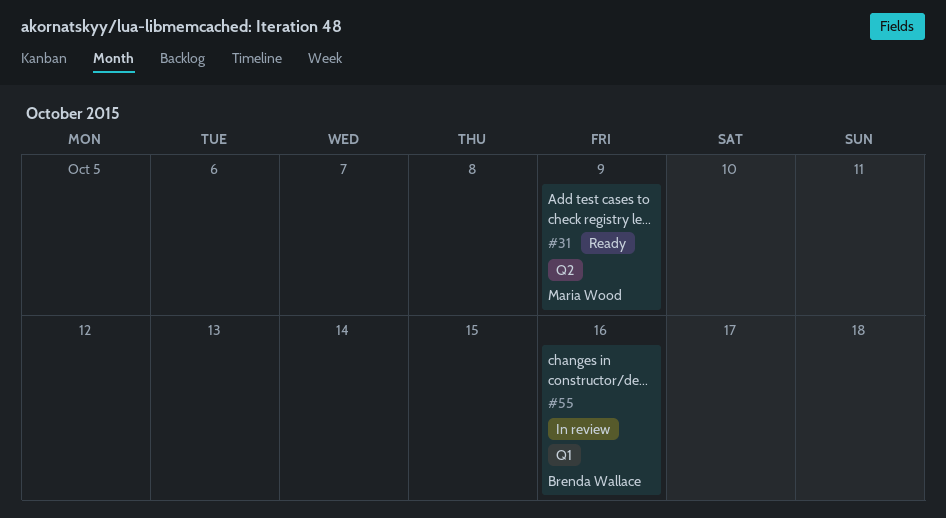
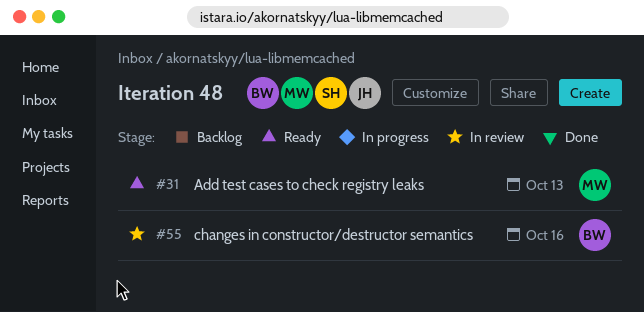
#31, due: Oct 9 -> Oct 13

